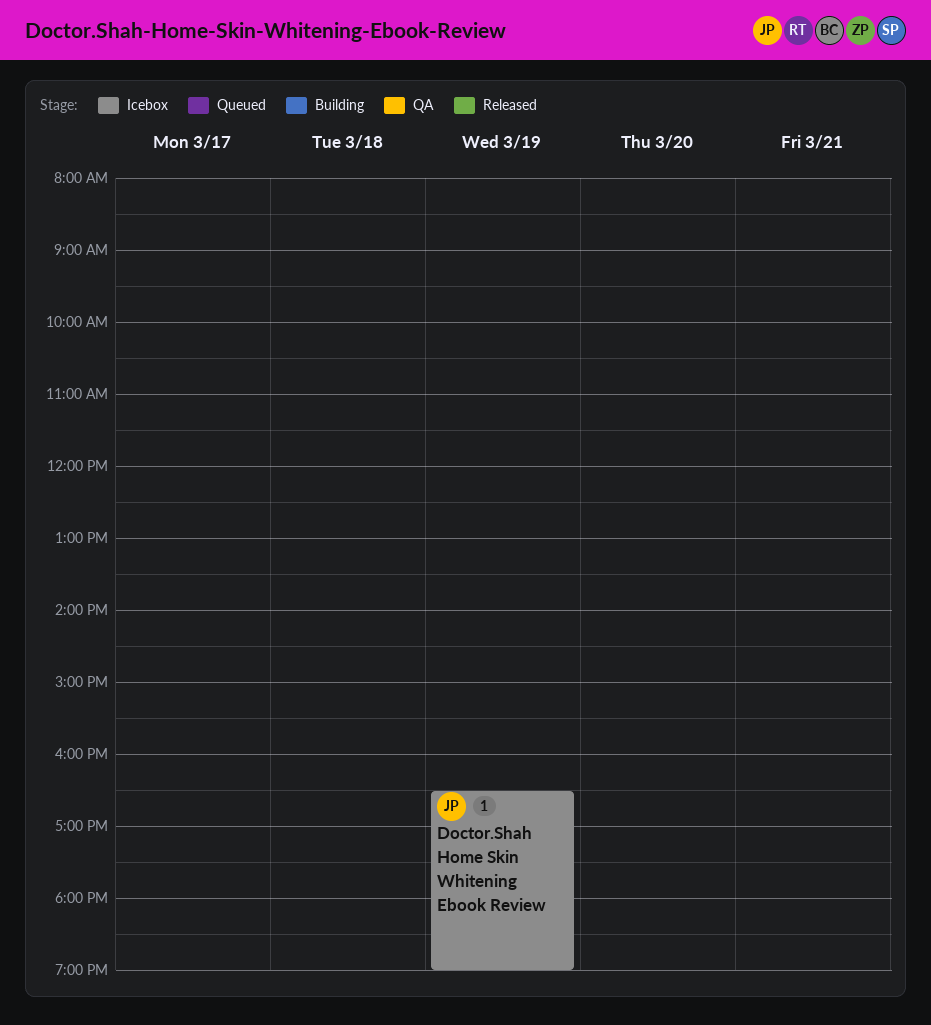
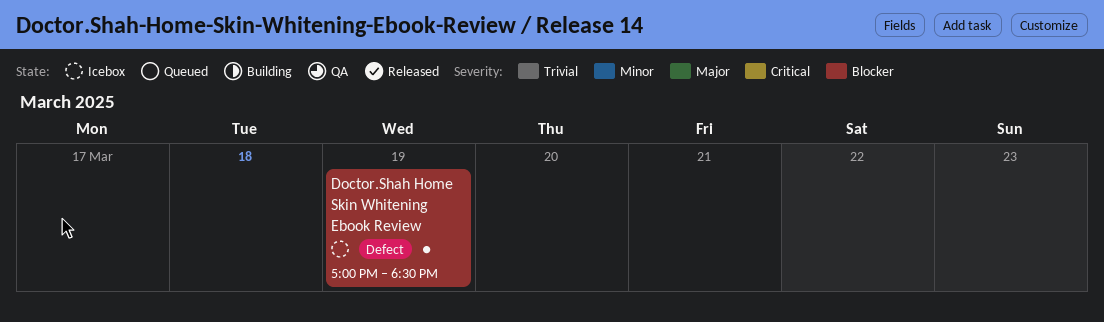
Doctor.Shah Home Skin Whitening Ebook Review, begins: 16:30 -> 17:00
Doctor.Shah Home Skin Whitening Ebook Review, ends: 19:00 -> 18:30

